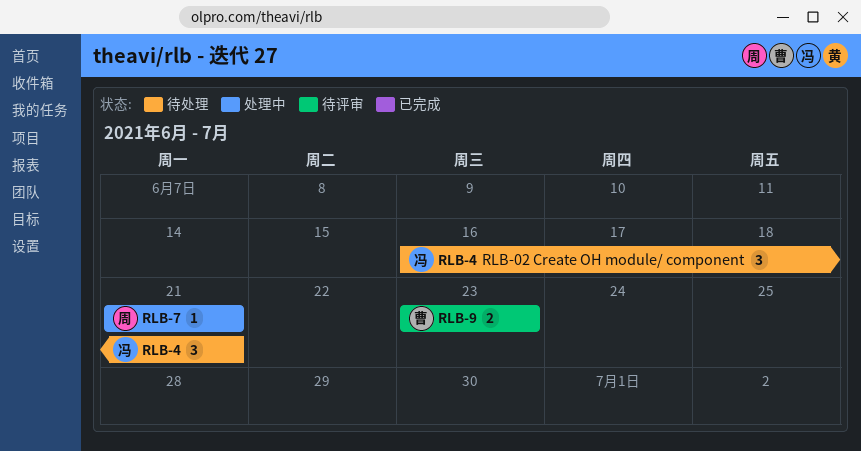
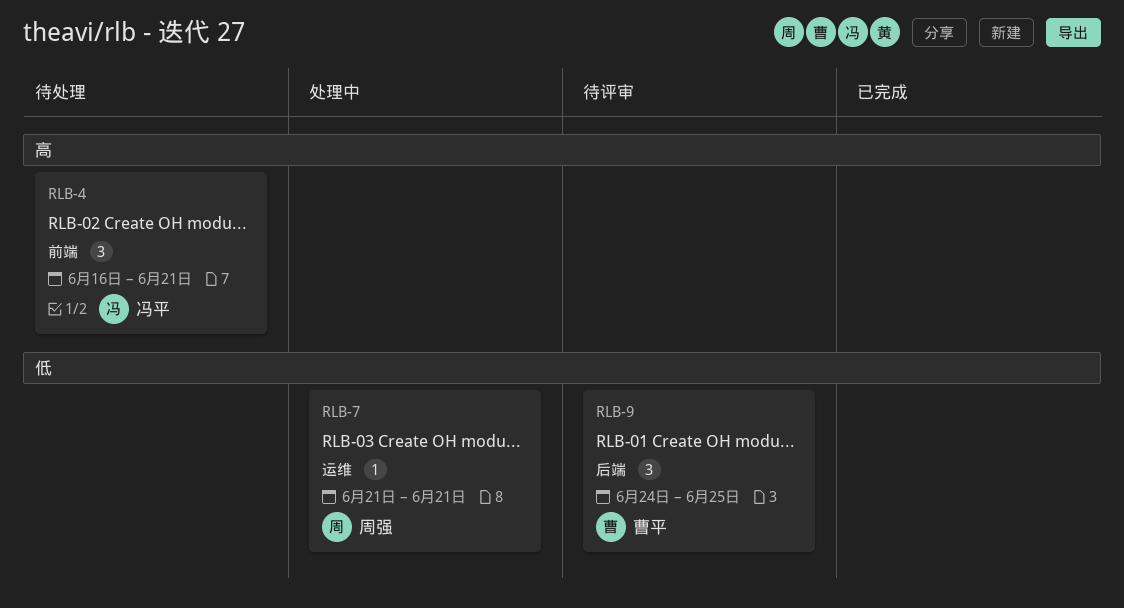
RLB-9, estimate: 2 -> 3
RLB-9, start: Jun 23 -> Jun 24
RLB-9, due: Jun 23 -> Jun 25

